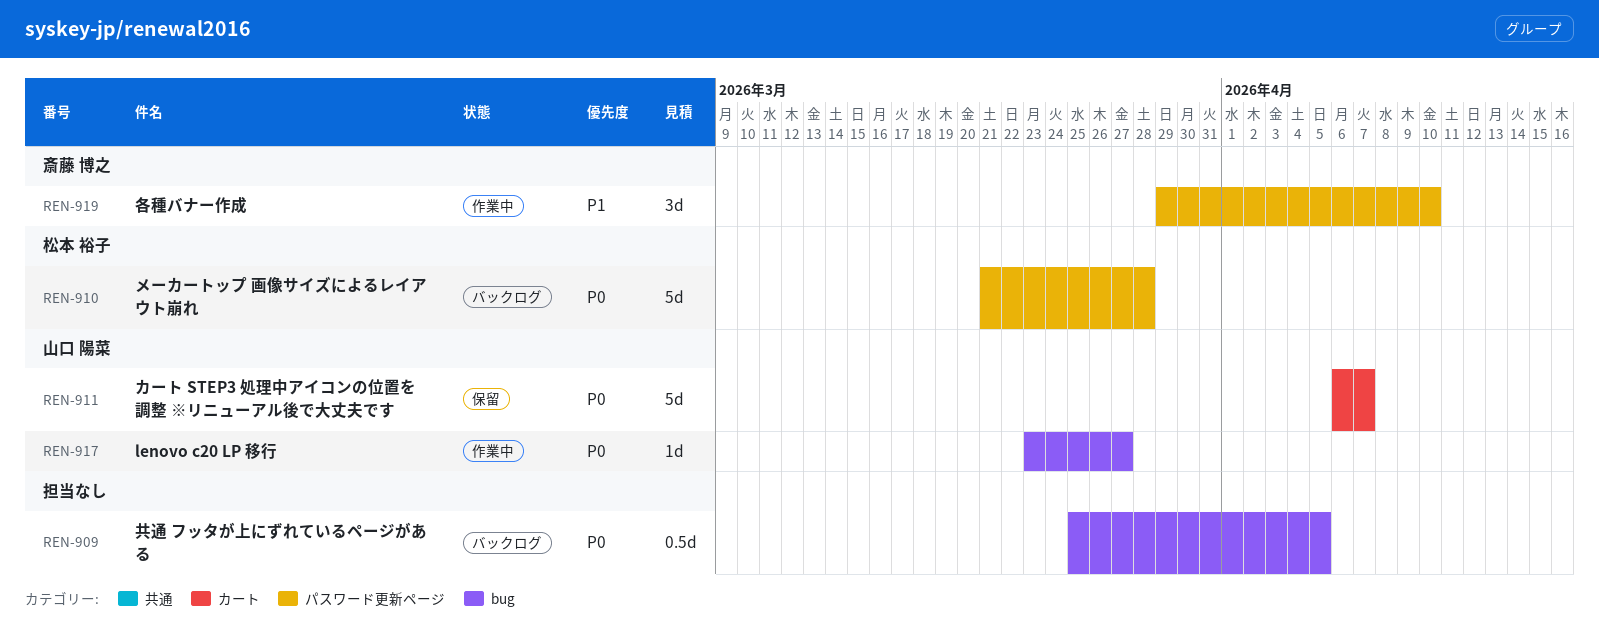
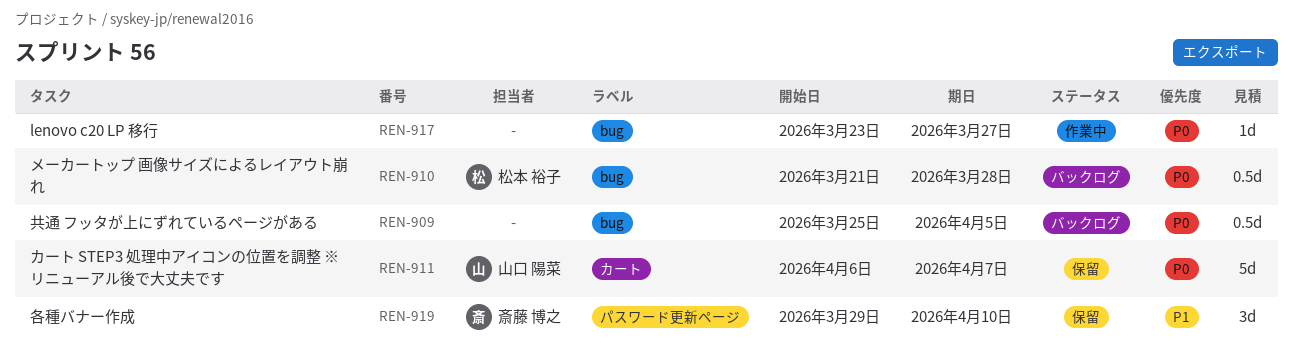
REN-910, label: パスワード更新ページ -> bug
REN-910, estimate: 5d -> 0.5d
REN-917, owner: 山口 陽菜 -> none
REN-919, status: 作業中 -> 保留

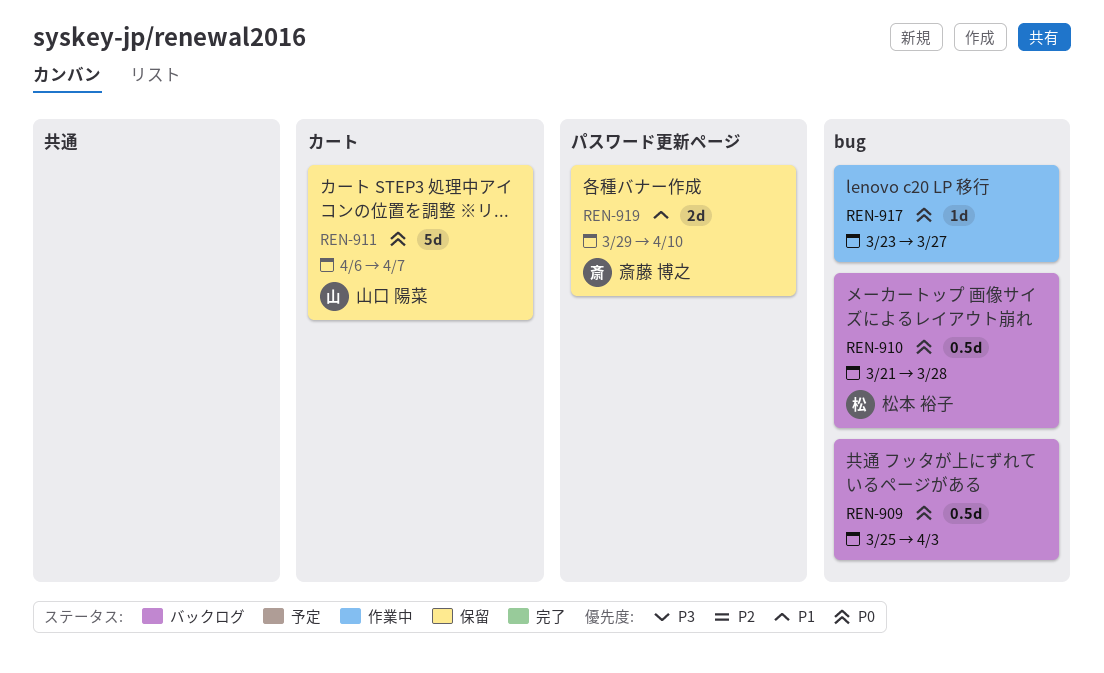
REN-909, due: Apr 5 -> Apr 3
REN-919, estimate: 3d -> 2d

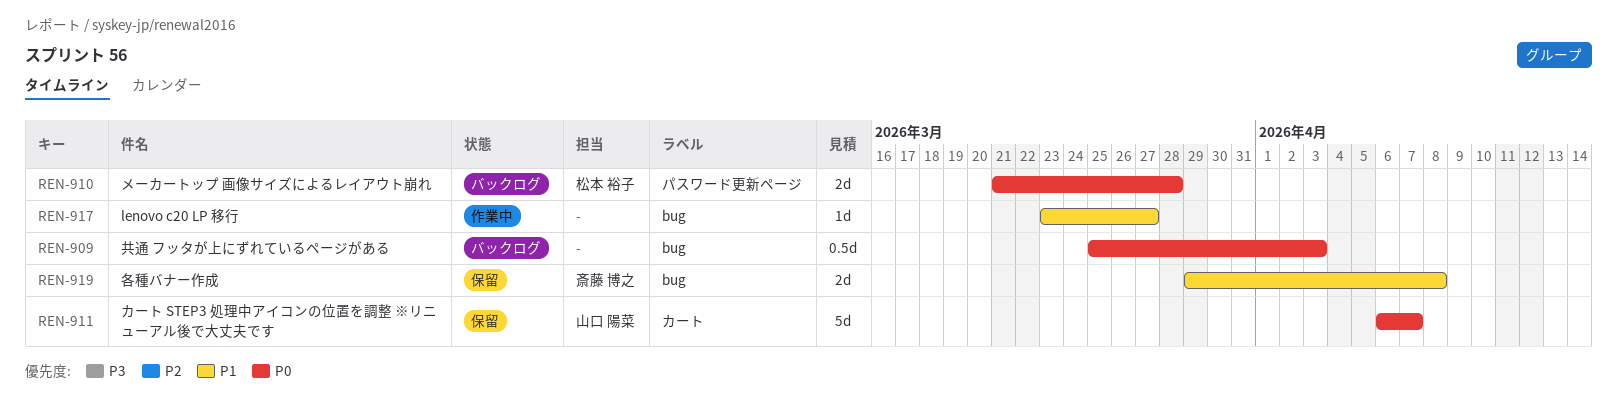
REN-910, label: bug -> パスワード更新ページ
REN-910, estimate: 0.5d -> 2d
REN-917, priority: P0 -> P1
REN-919, label: パスワード更新ページ -> bug
REN-919, due: Apr 10 -> Apr 8

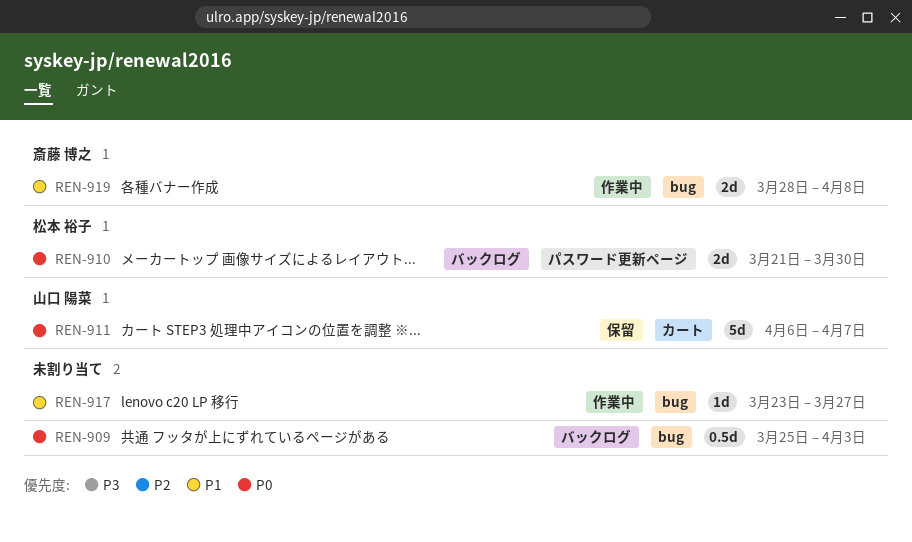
REN-910, due: Mar 28 -> Mar 30
REN-919, status: 保留 -> 作業中
REN-919, start: Mar 29 -> Mar 28

